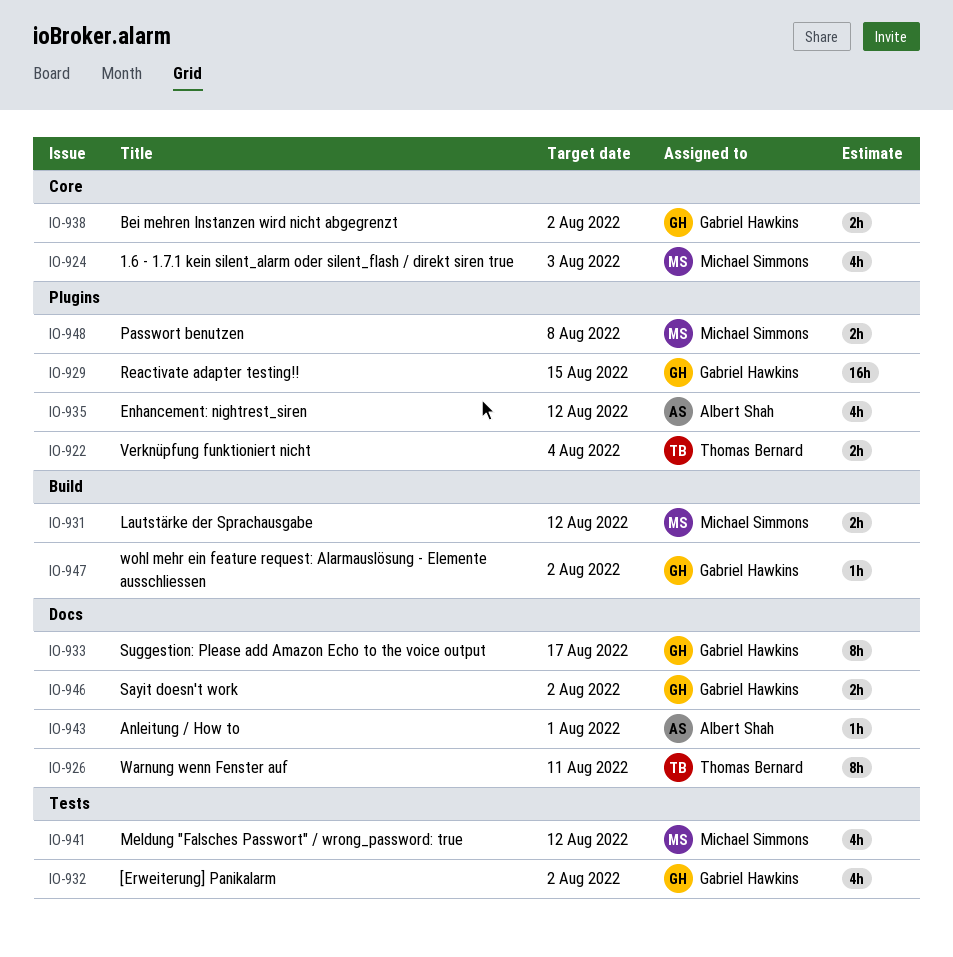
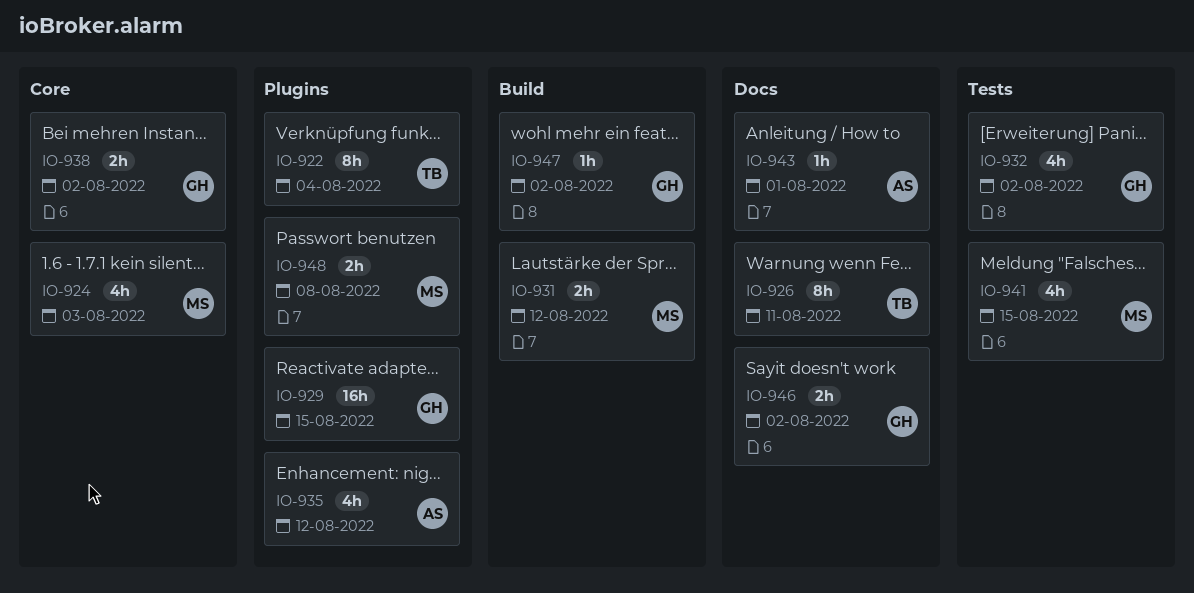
IO-922, estimate: 2h -> 8h
IO-933: present -> none
IO-941, due: Aug 12 -> Aug 15

